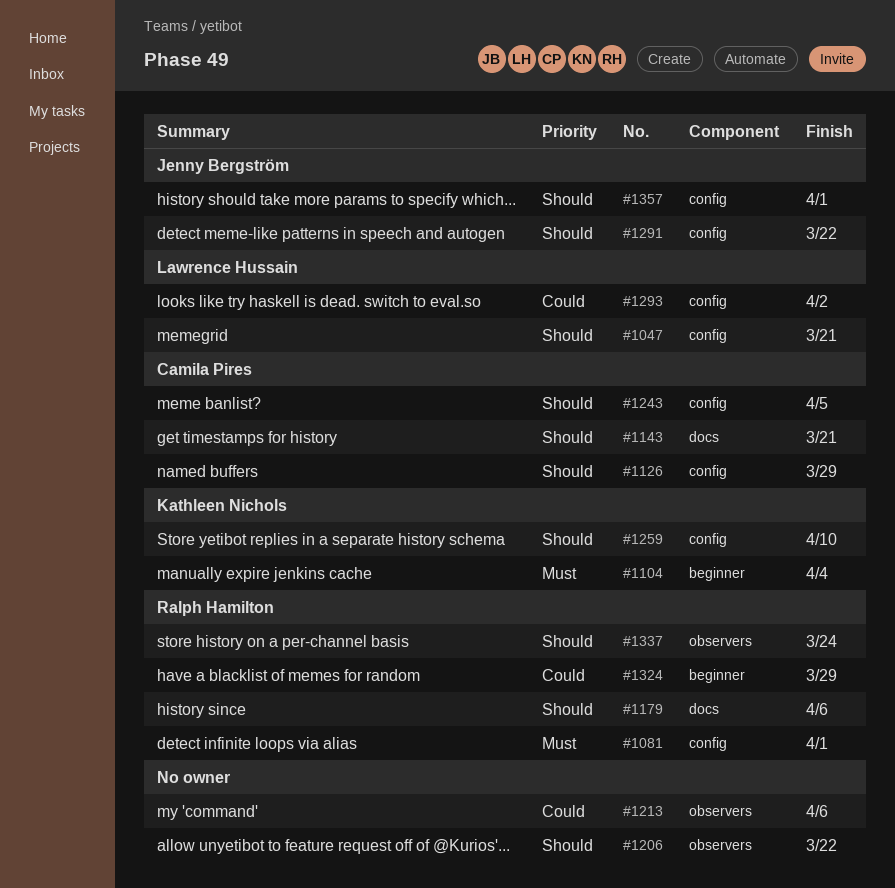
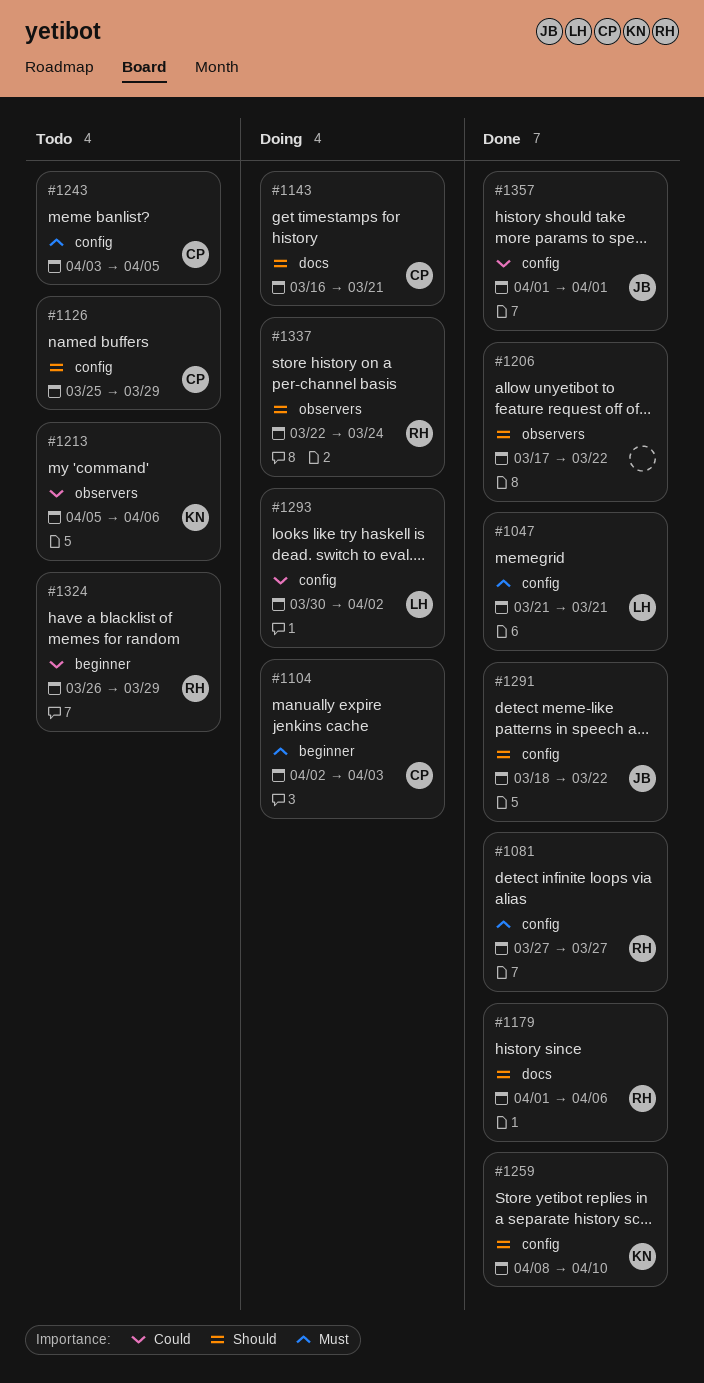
#1047, priority: Should -> Must
#1081, due: Apr 1 -> Mar 27
#1104, owner: Kathleen Nichols -> Camila Pires
#1104, due: Apr 4 -> Apr 3
#1213, owner: none -> Kathleen Nichols
#1243, priority: Should -> Must
#1357, priority: Should -> Could

